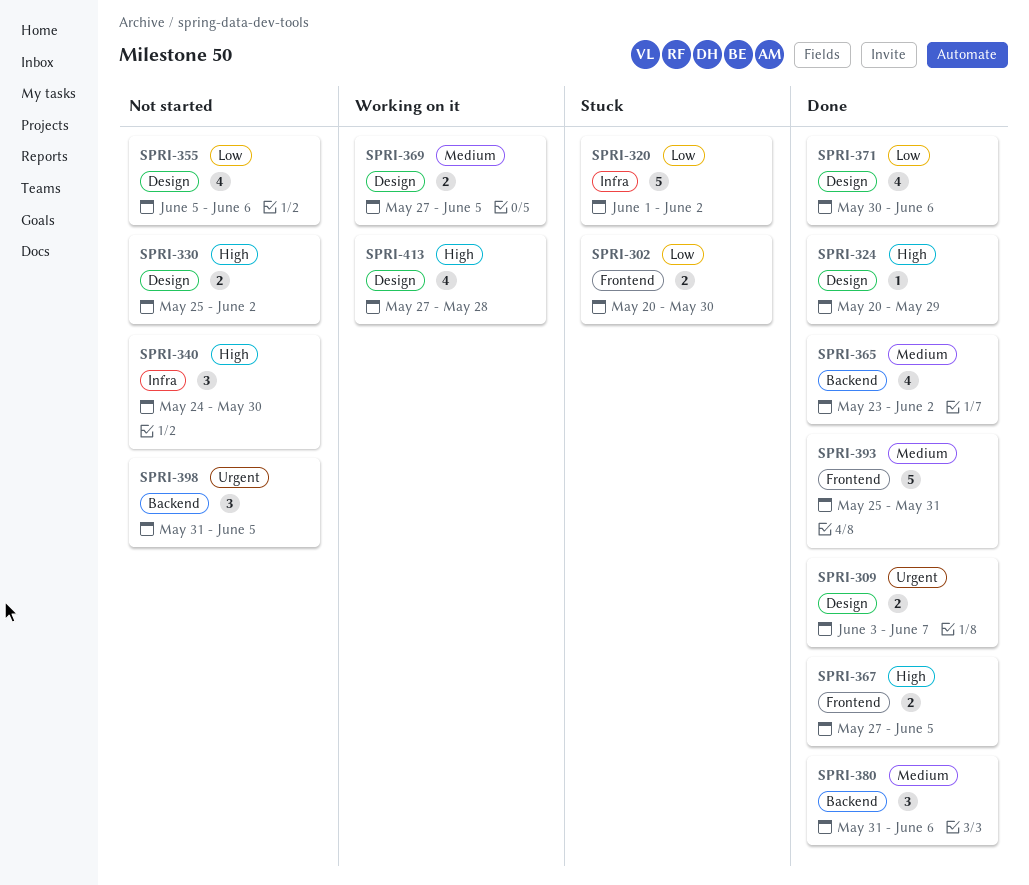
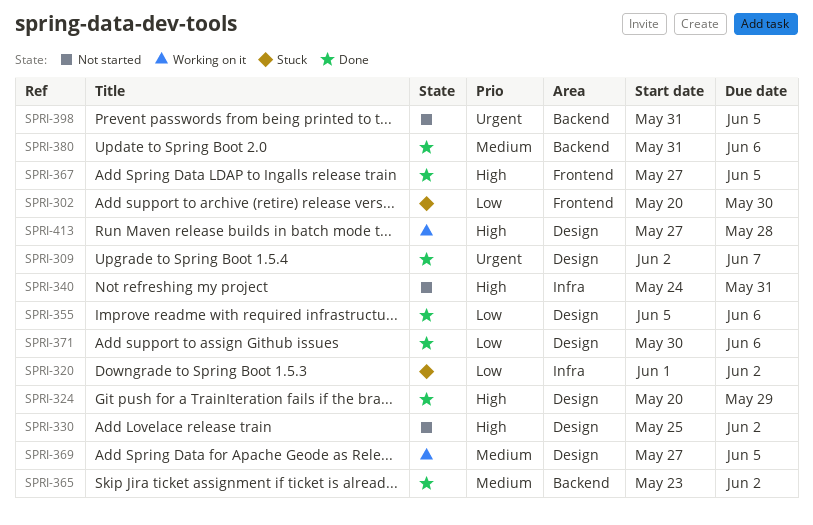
SPRI-309, start: Jun 3 -> Jun 2
SPRI-340, due: May 30 -> May 31
SPRI-355, status: Not started -> Done
SPRI-393: present -> none

